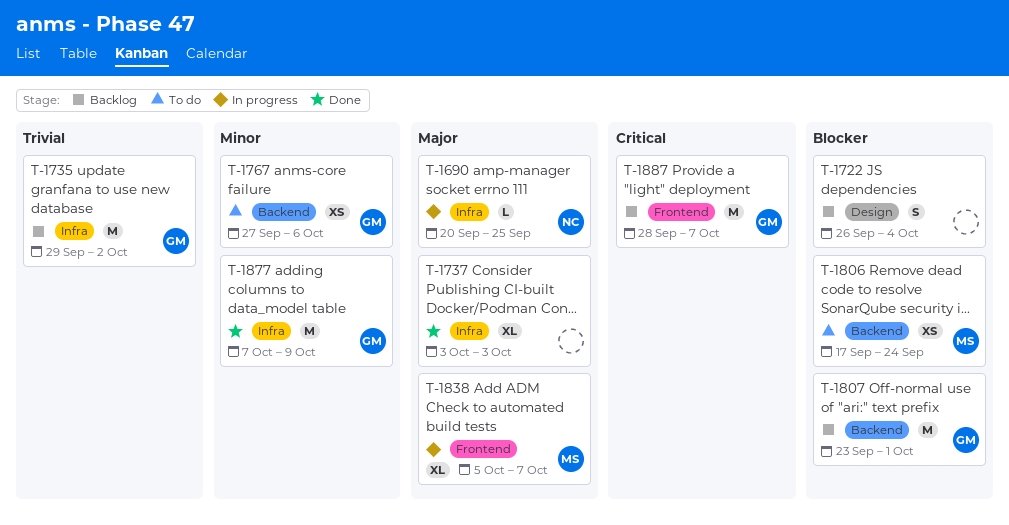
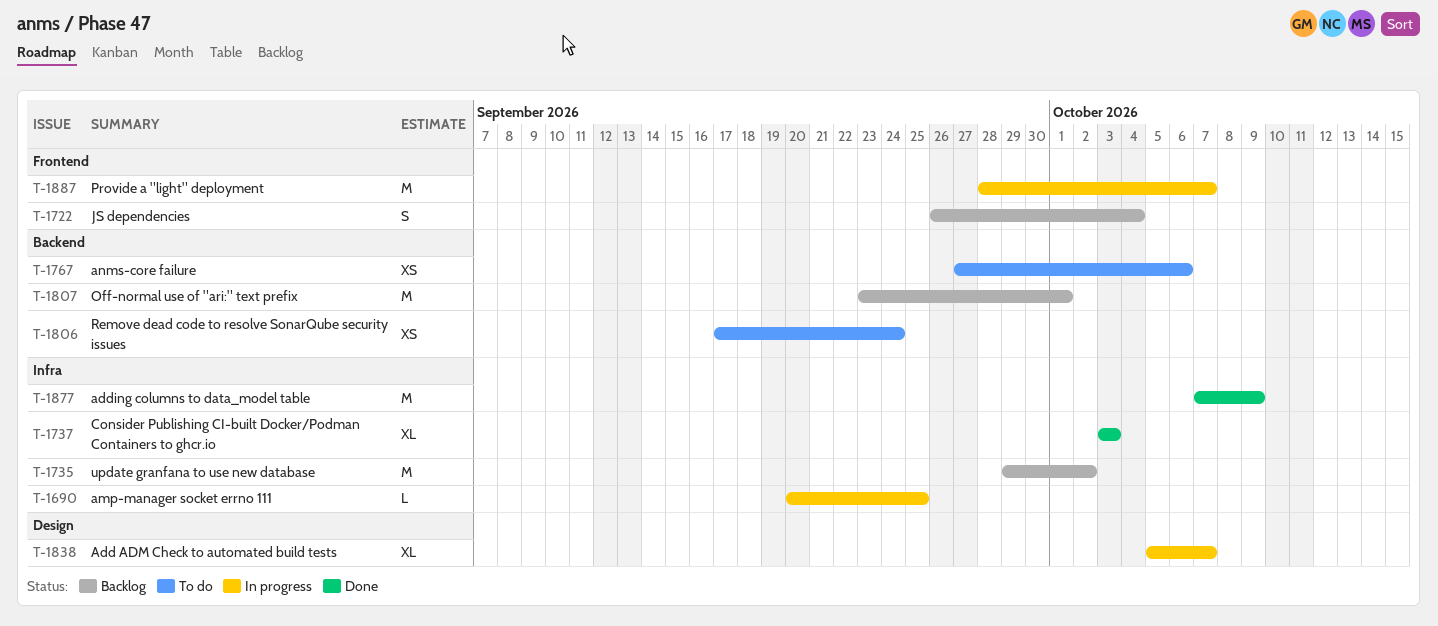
T-1722, label: Design -> Frontend
T-1838, label: Frontend -> Design
T-1887, status: Backlog -> In progress

